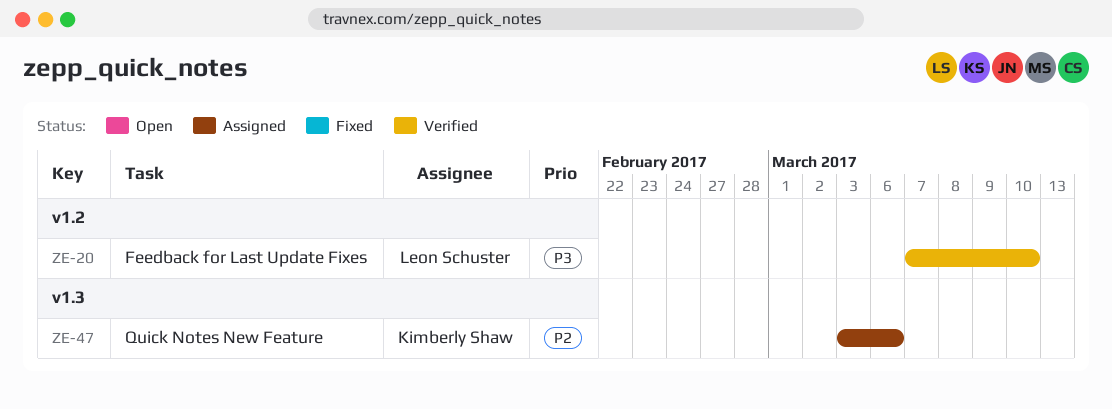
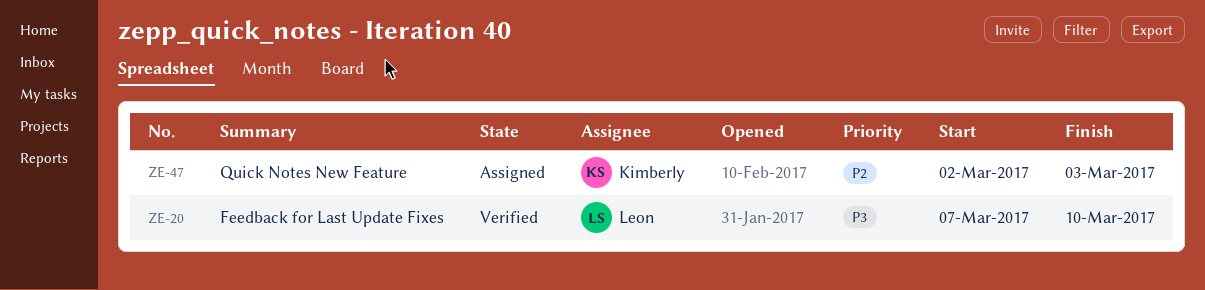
ZE-47, start: Mar 3 -> Mar 2
ZE-47, due: Mar 6 -> Mar 3

